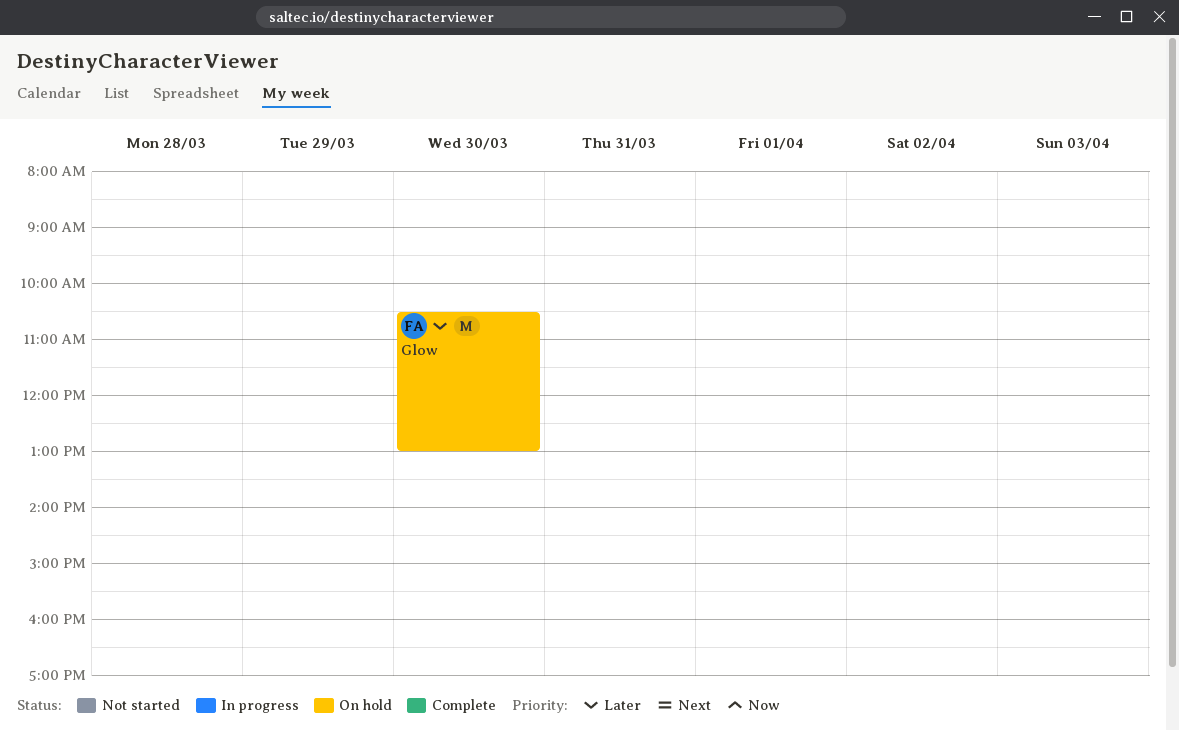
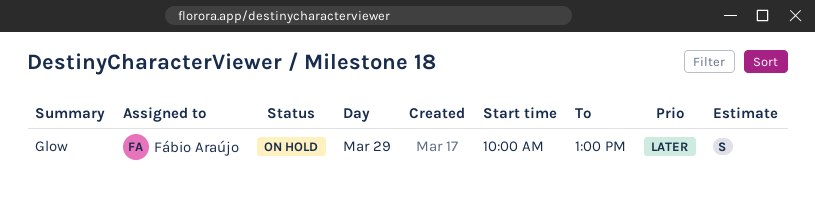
Glow, estimate: M -> S
Glow, day: Mar 30 -> Mar 29
Glow, begins: 10:30 -> 10:00

